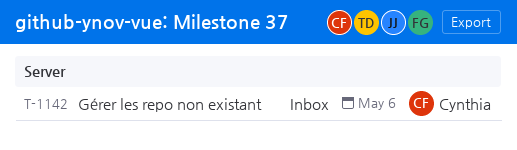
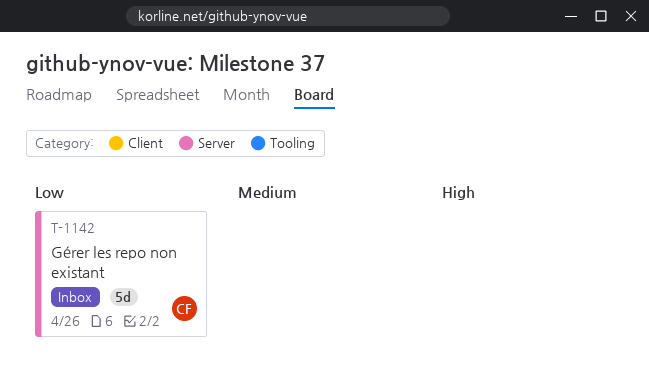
T-1142, due: May 6 -> Apr 26

